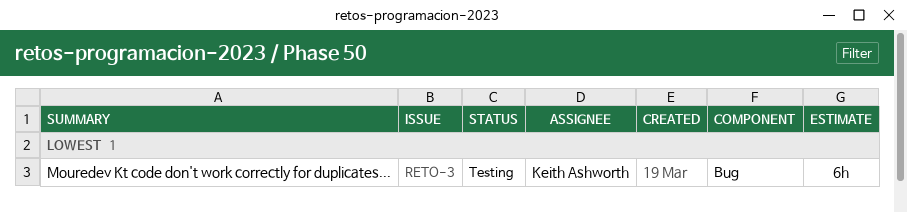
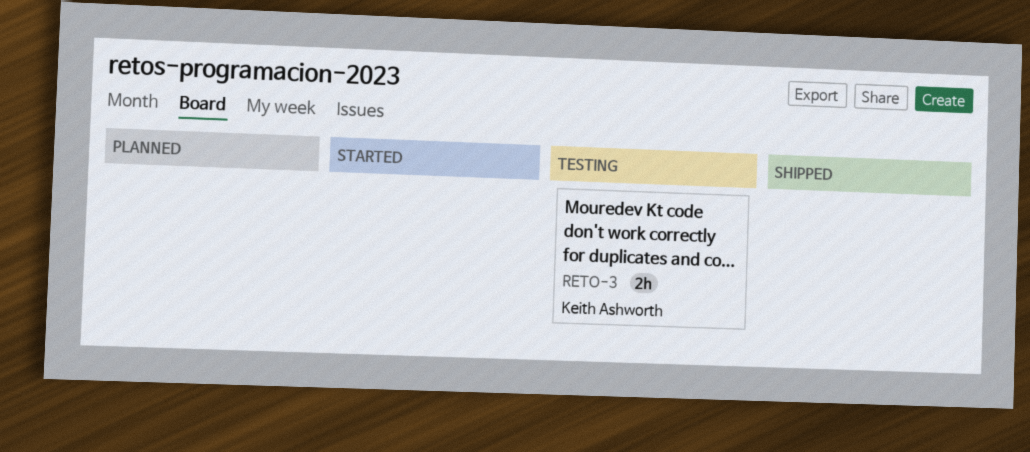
RETO-3, estimate: 6h -> 2h

